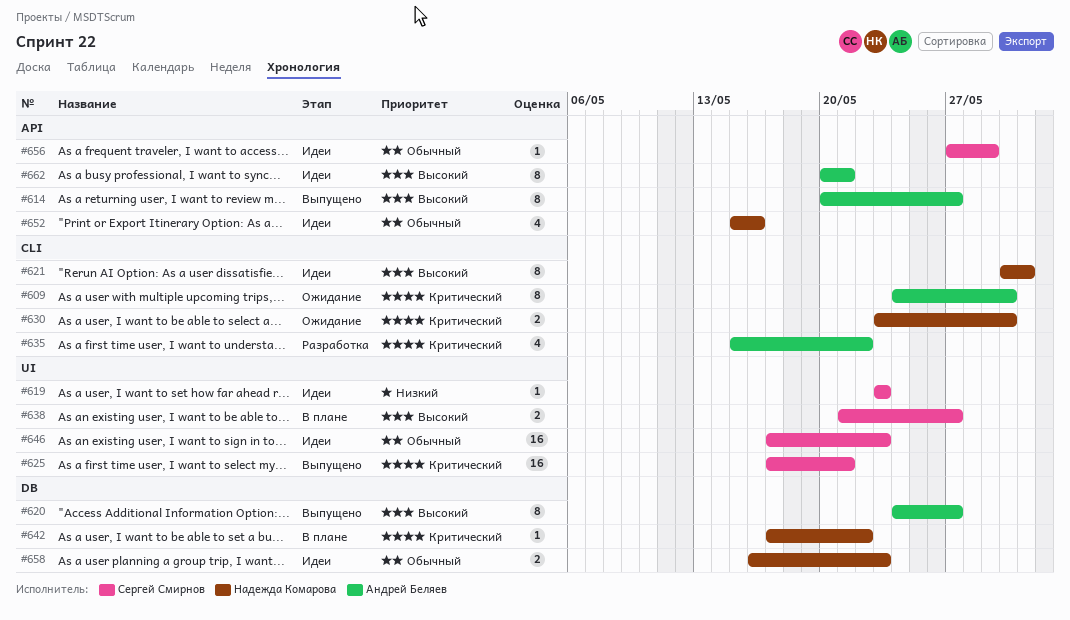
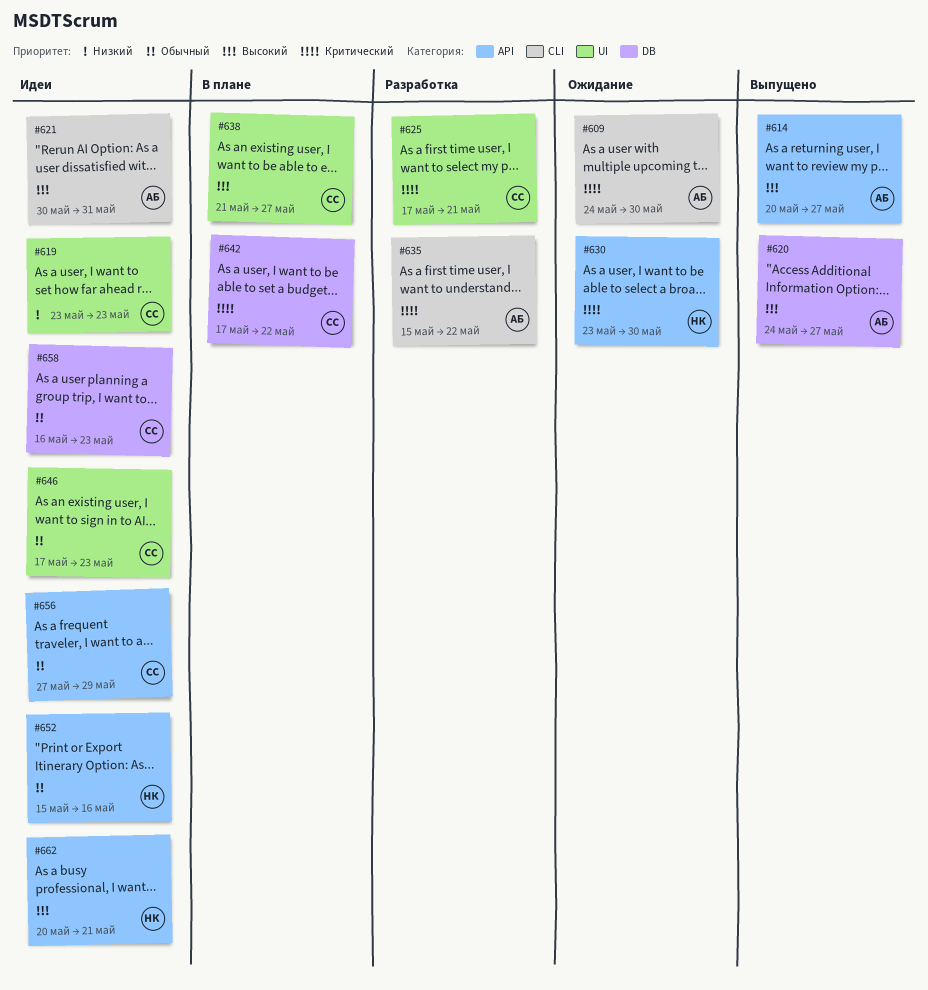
#621, owner: Надежда Комарова -> Андрей Беляев
#625, status: Выпущено -> Разработка
#630, label: CLI -> API
#642, owner: Надежда Комарова -> Сергей Смирнов
#658, owner: Надежда Комарова -> Сергей Смирнов
#662, owner: Андрей Беляев -> Надежда Комарова

